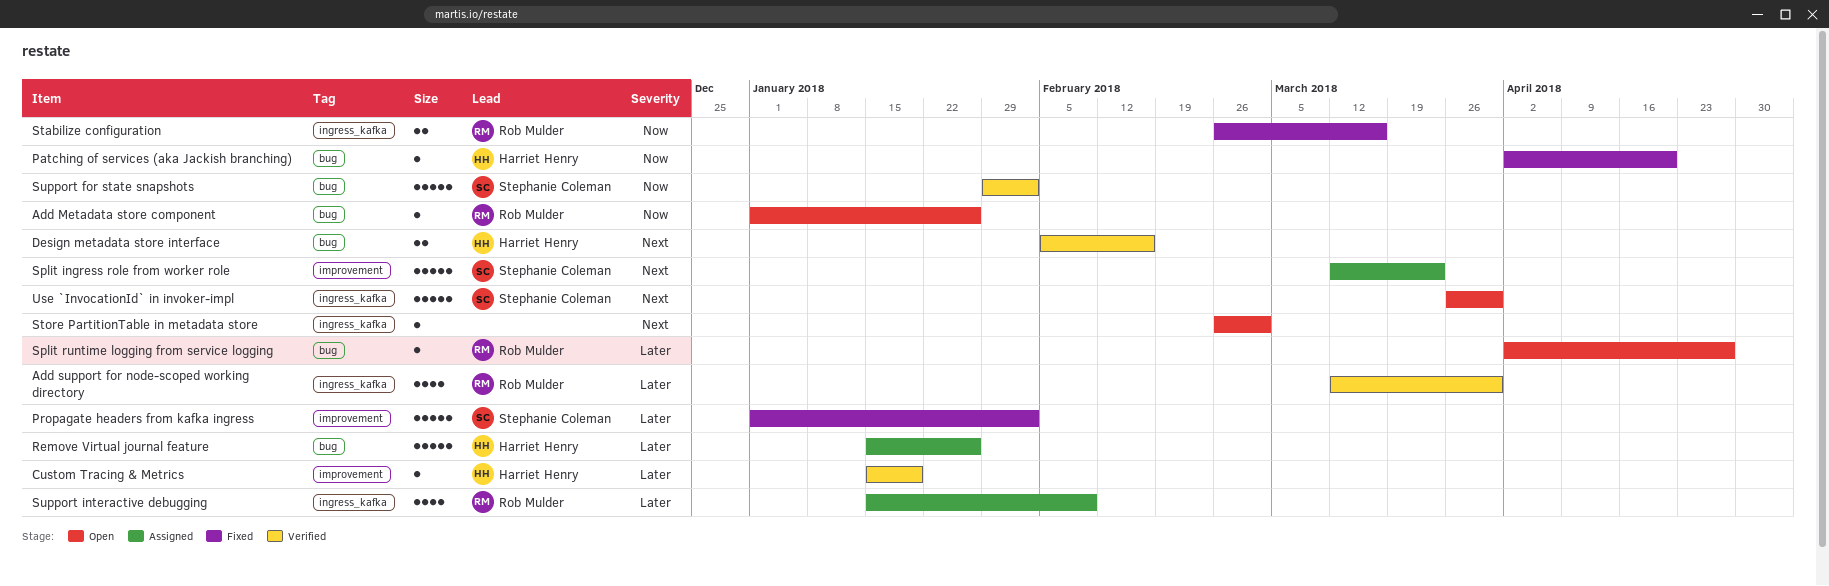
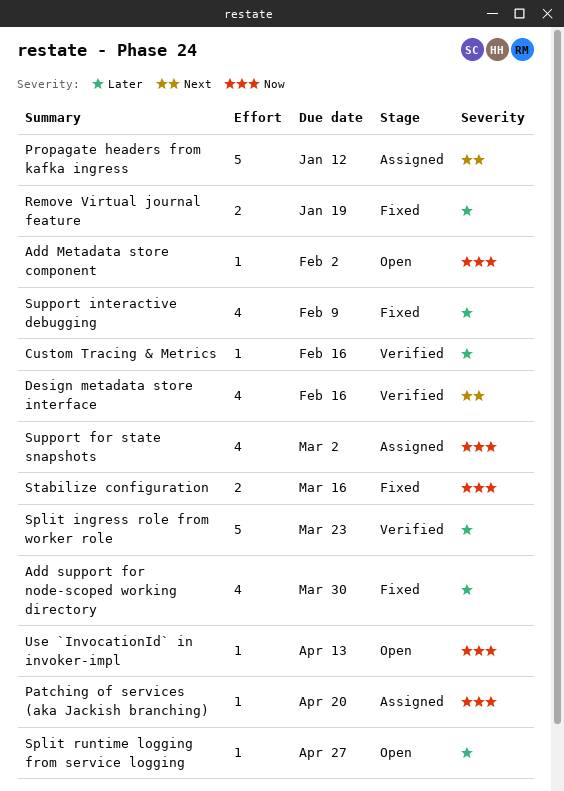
Add Metadata store component, due: Jan 26 -> Feb 2
Add support for node-scoped working directory, status: Verified -> Fixed
Custom Tracing & Metrics, due: Jan 19 -> Feb 16
Design metadata store interface, estimate: 2 -> 4
Patching of services (aka Jackish branching), status: Fixed -> Assigned
Propagate headers from kafka ingress, status: Fixed -> Assigned
Propagate headers from kafka ingress, priority: Later -> Next
Propagate headers from kafka ingress, due: Feb 2 -> Jan 12
Remove Virtual journal feature, status: Assigned -> Fixed
Remove Virtual journal feature, estimate: 5 -> 2
Remove Virtual journal feature, due: Jan 26 -> Jan 19
Split ingress role from worker role, status: Assigned -> Verified
Split ingress role from worker role, priority: Next -> Later
Store PartitionTable in metadata store: present -> none
Support for state snapshots, status: Verified -> Assigned
Support for state snapshots, estimate: 5 -> 4
Support for state snapshots, due: Feb 2 -> Mar 2
Support interactive debugging, status: Assigned -> Fixed
Use `InvocationId` in invoker-impl, priority: Next -> Now
Use `InvocationId` in invoker-impl, estimate: 5 -> 1
Use `InvocationId` in invoker-impl, due: Mar 30 -> Apr 13

